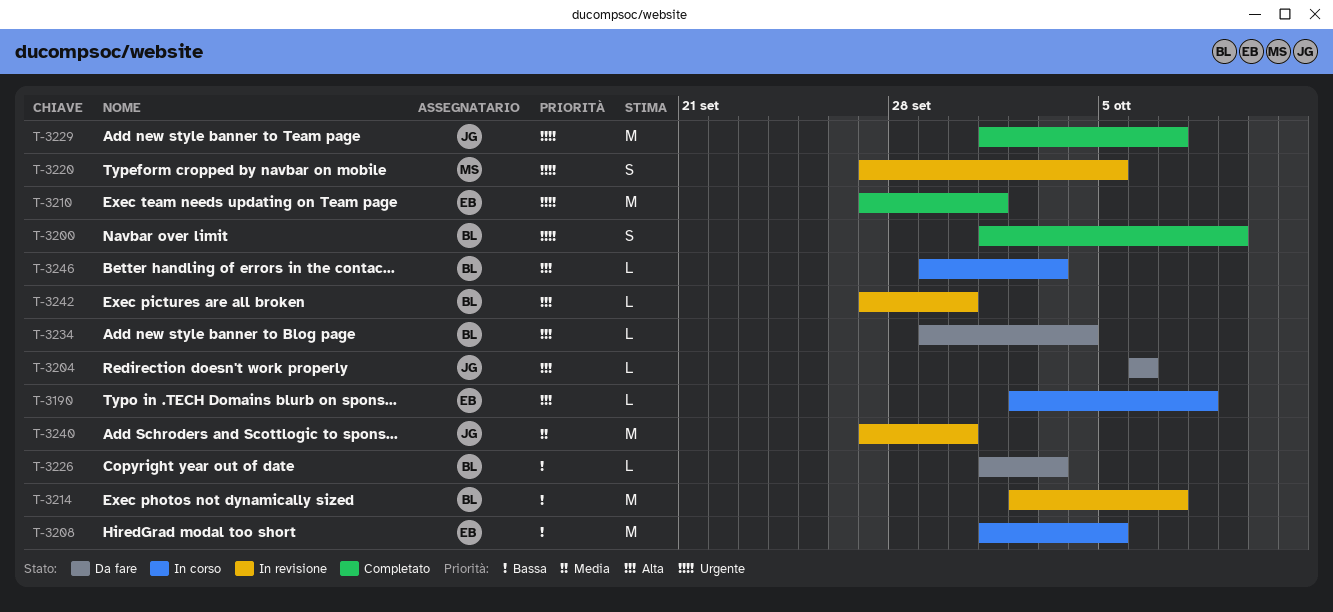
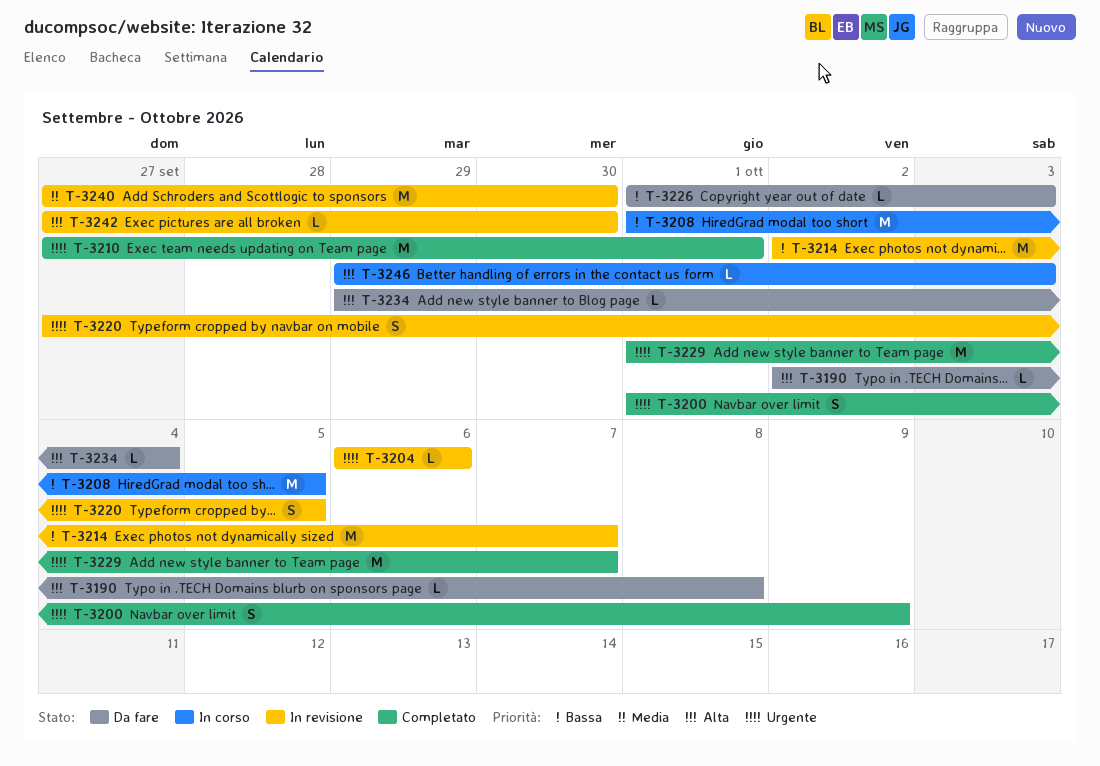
T-3190, status: In corso -> Da fare
T-3204, status: Da fare -> In revisione
T-3204, priority: Alta -> Urgente

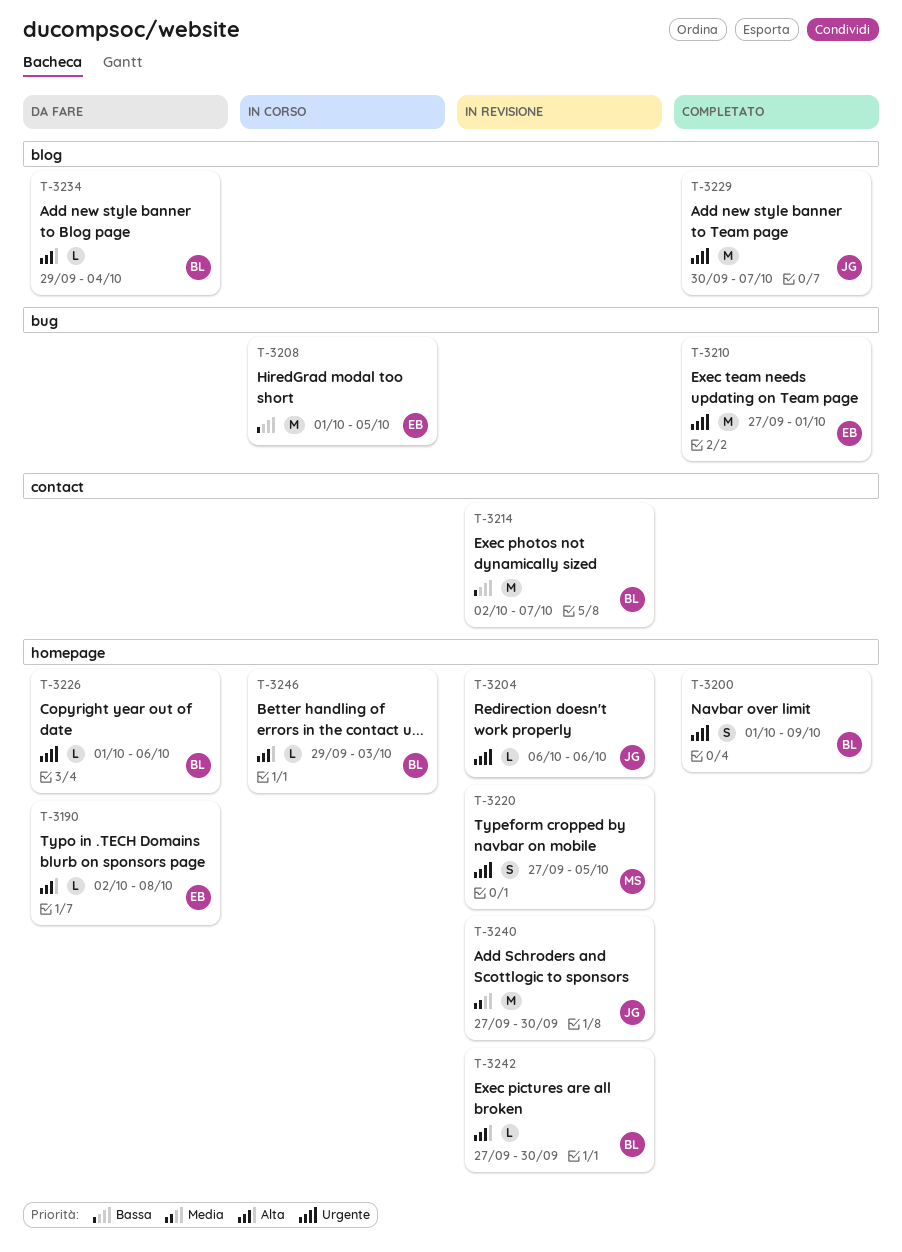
T-3226, priority: Bassa -> Urgente
T-3226, due: Oct 3 -> Oct 6
T-3229, start: Oct 1 -> Sep 30

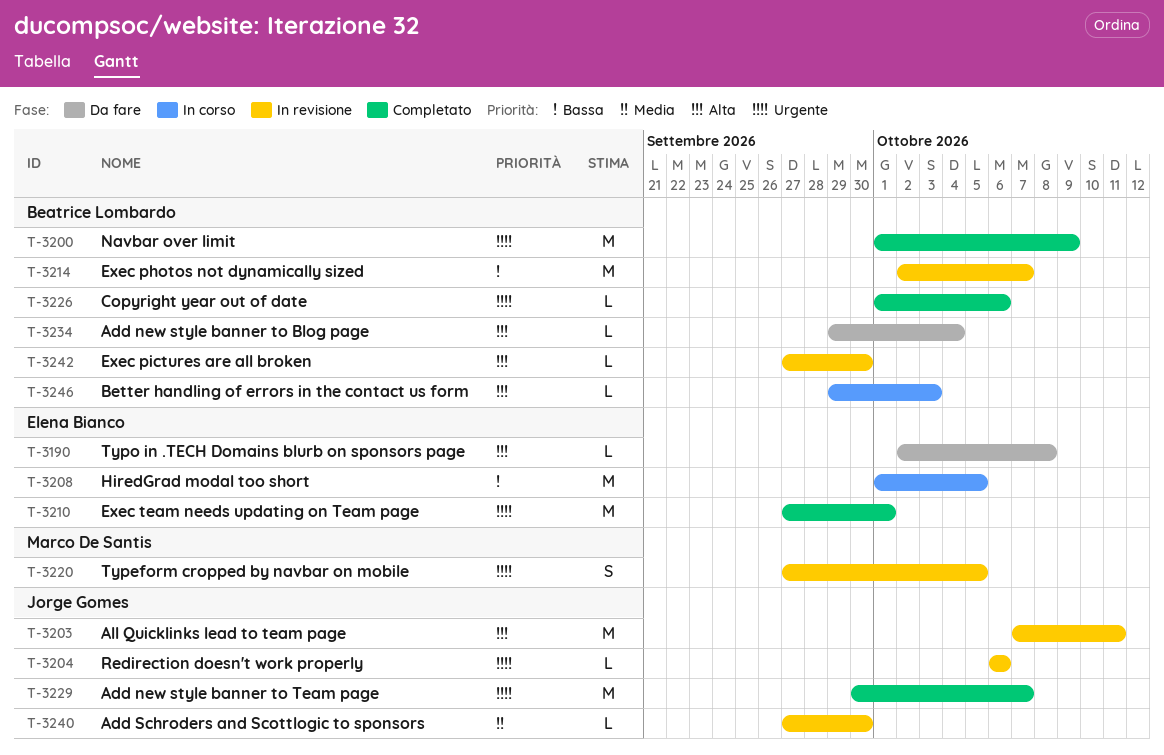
T-3200, estimate: S -> M
T-3203: none -> present
T-3226, status: Da fare -> Completato
T-3240, estimate: M -> L

